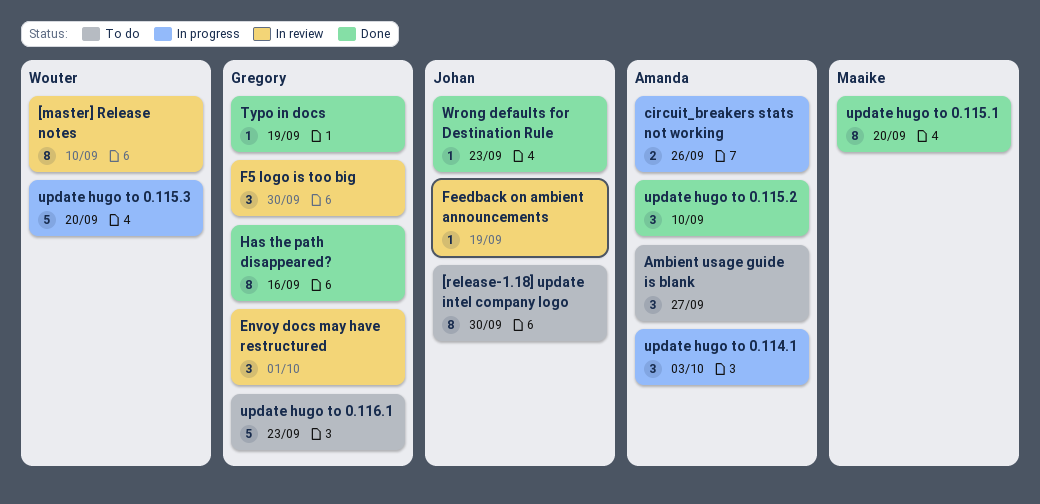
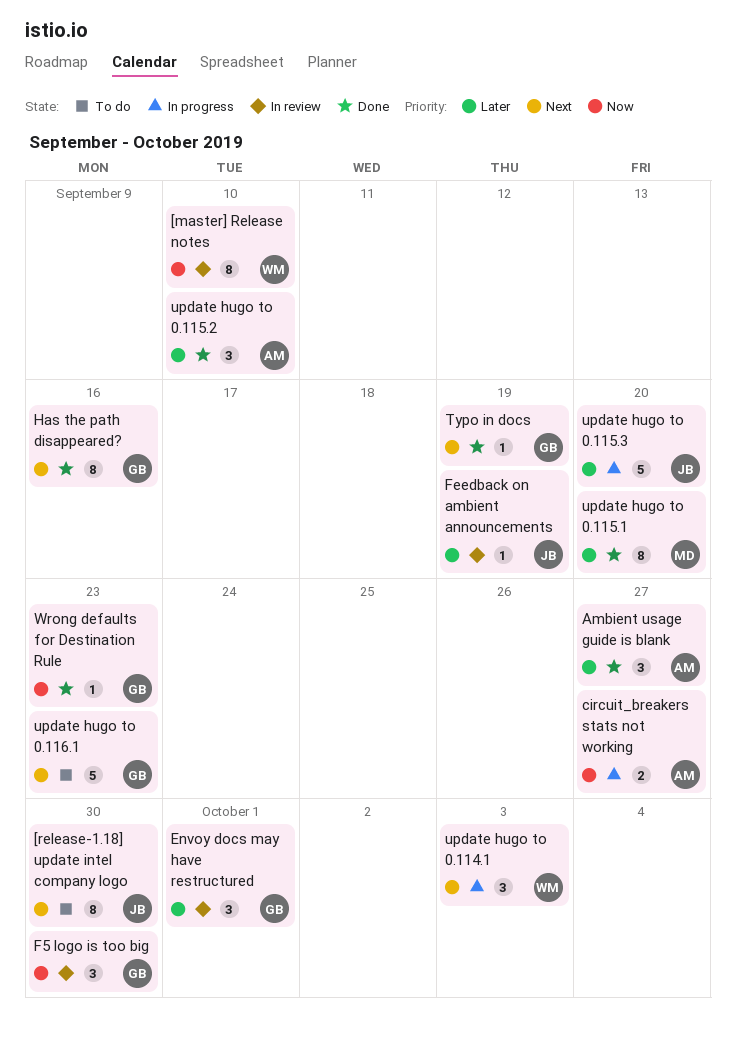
Ambient usage guide is blank, status: To do -> Done
circuit_breakers stats not working, due: Sep 26 -> Sep 27
update hugo to 0.114.1, owner: Amanda -> Wouter
update hugo to 0.115.3, owner: Wouter -> Johan
Wrong defaults for Destination Rule, owner: Johan -> Gregory

